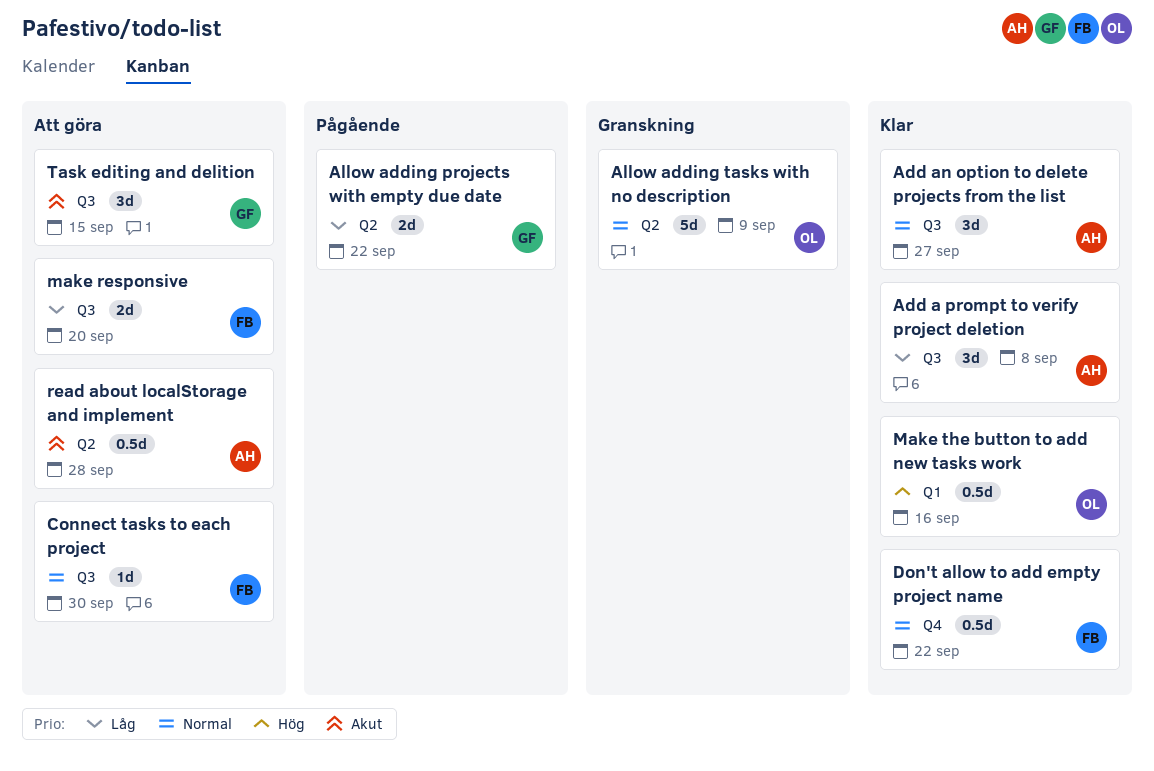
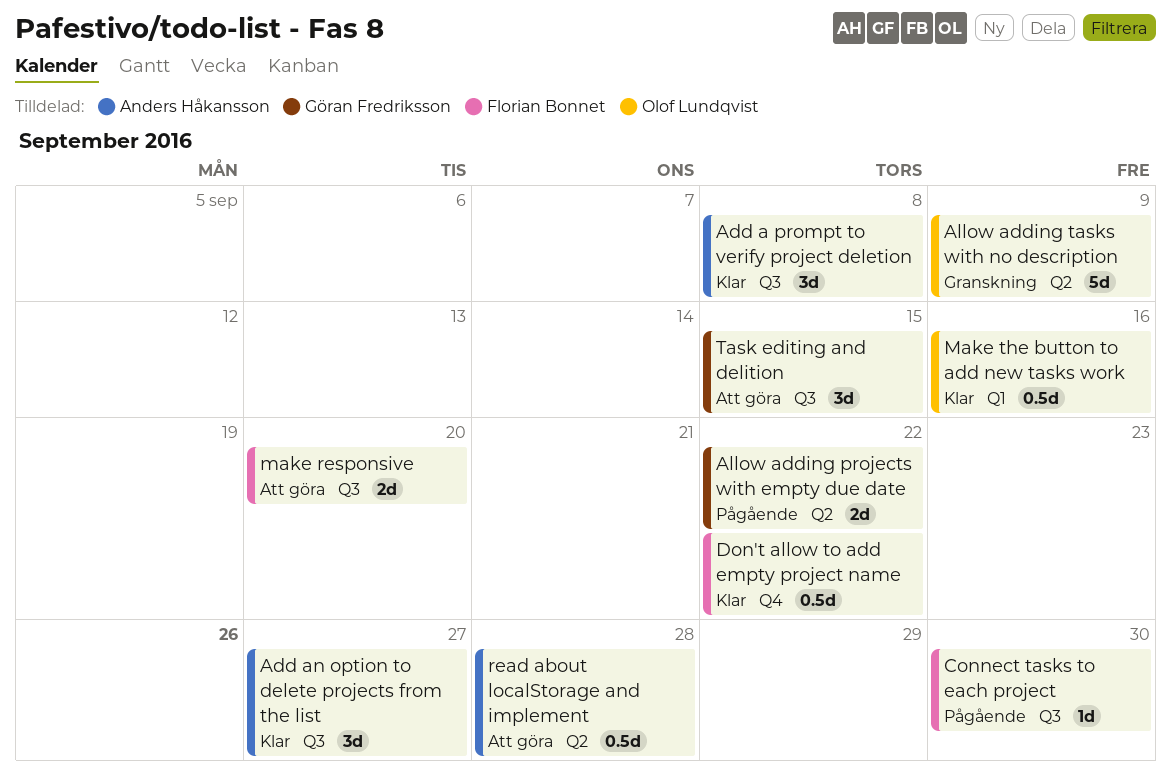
Connect tasks to each project, status: Att göra -> Pågående

